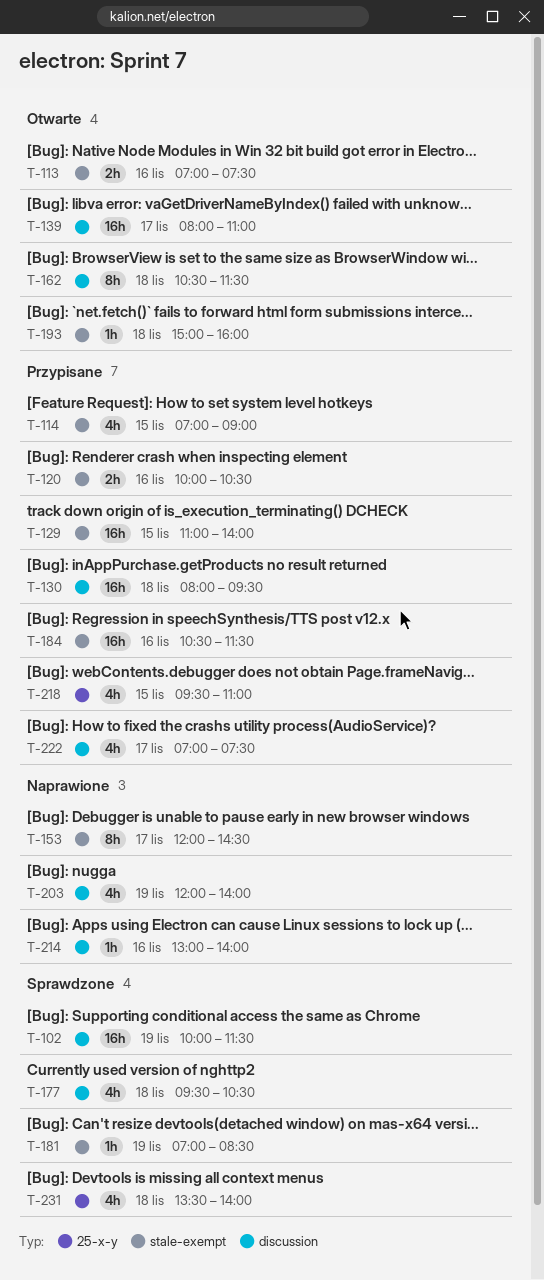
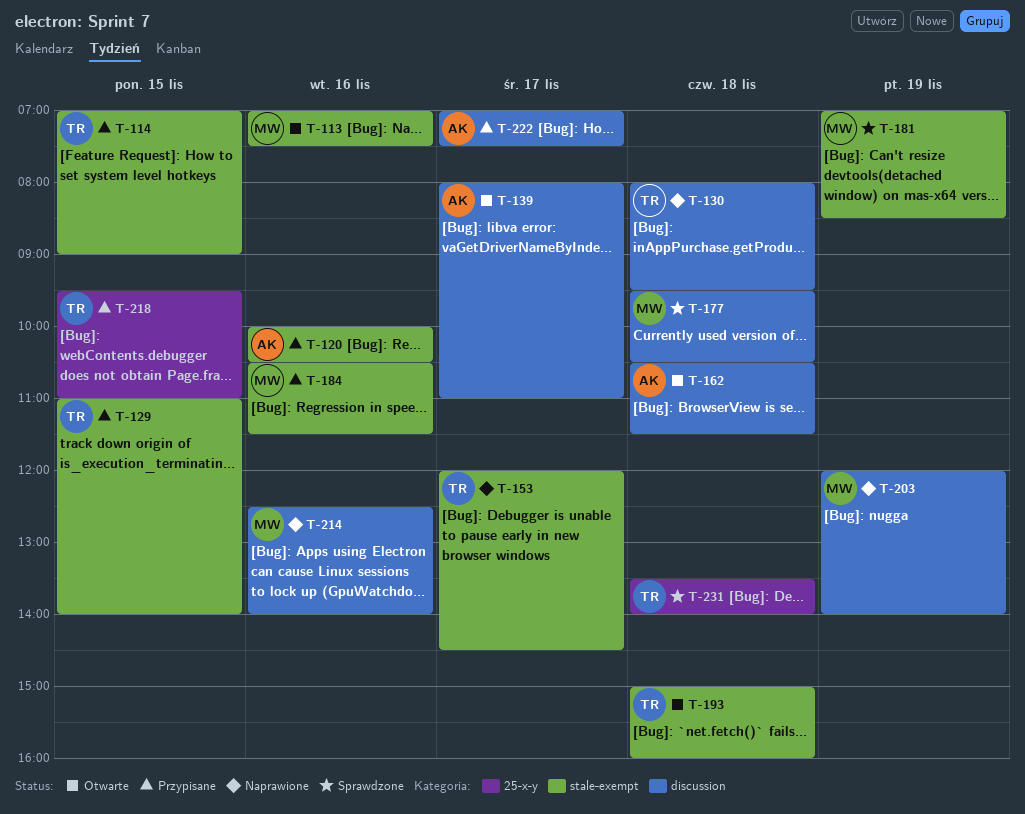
T-102: present -> none
T-130, status: Przypisane -> Naprawione
T-214, begins: 13:00 -> 12:30

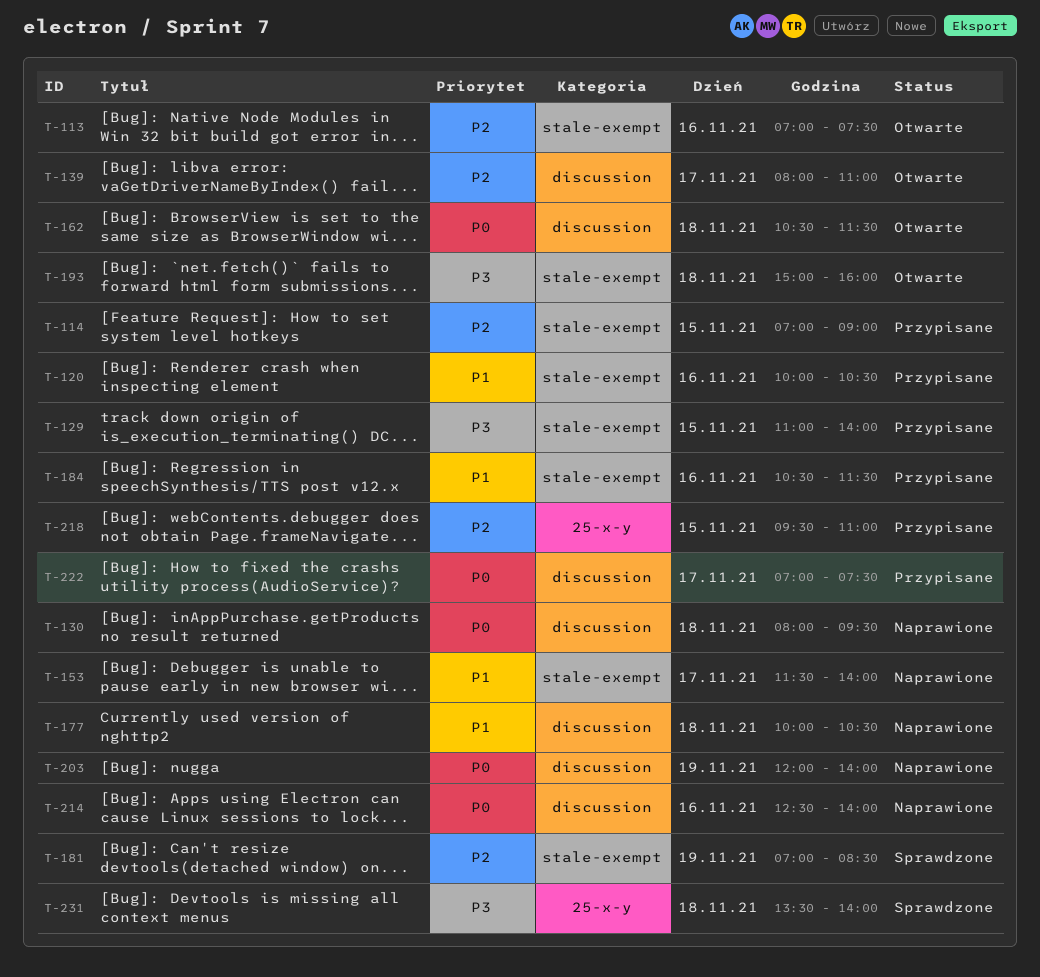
T-153, begins: 12:00 -> 11:30
T-153, ends: 14:30 -> 14:00
T-177, status: Sprawdzone -> Naprawione
T-177, begins: 09:30 -> 10:00

